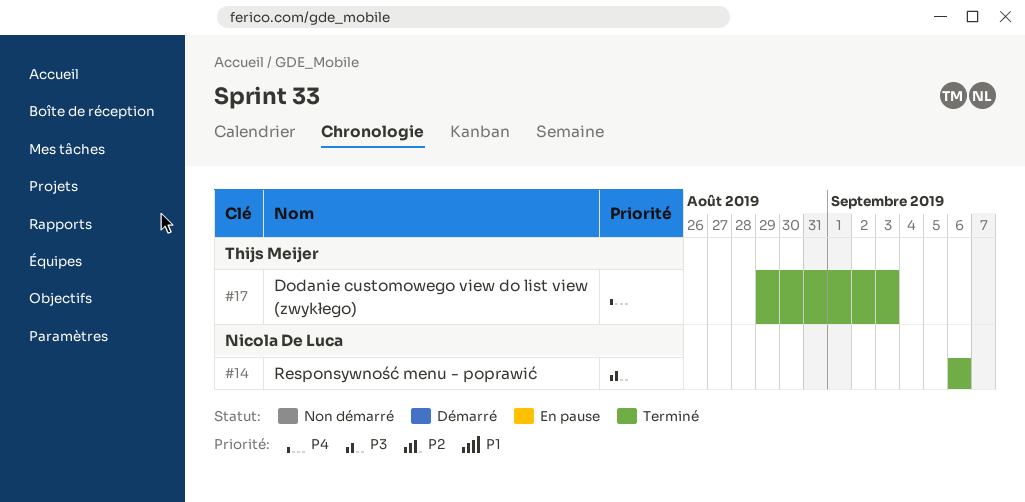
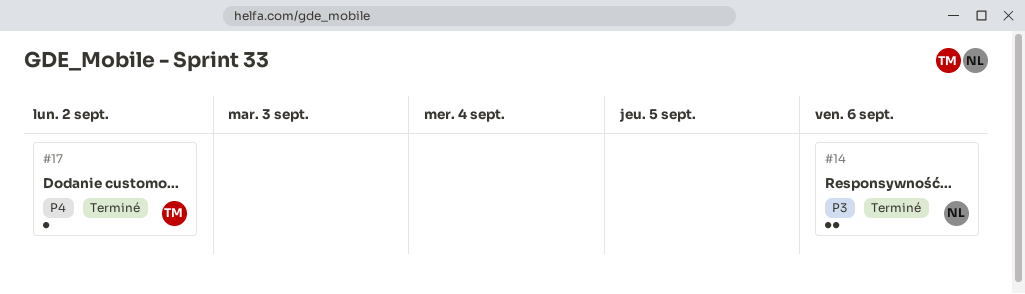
#17, due: Sep 3 -> Sep 2

